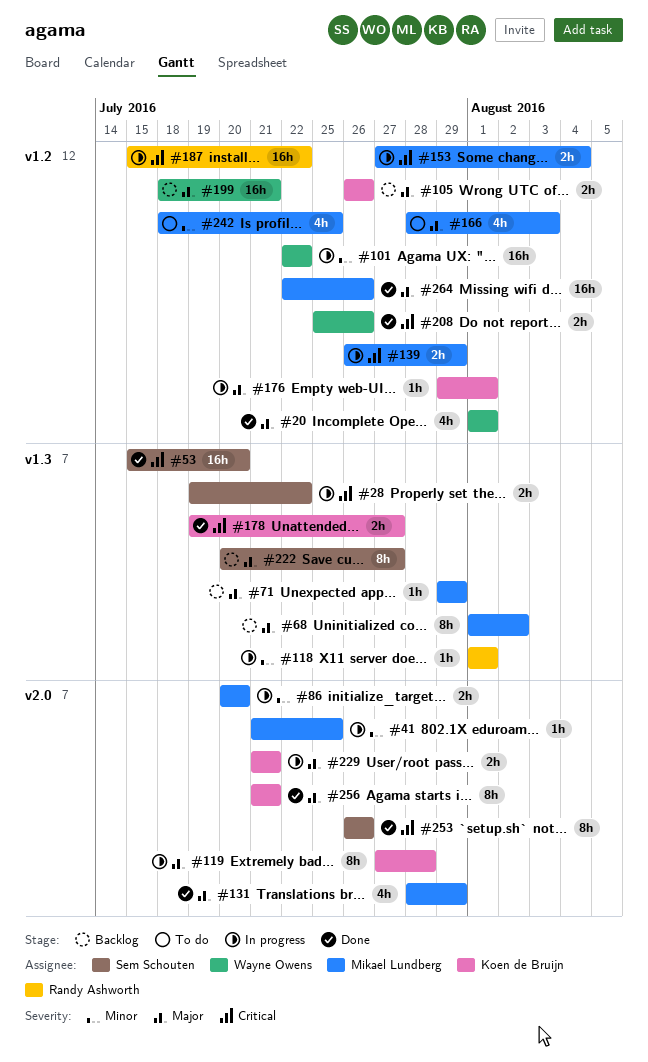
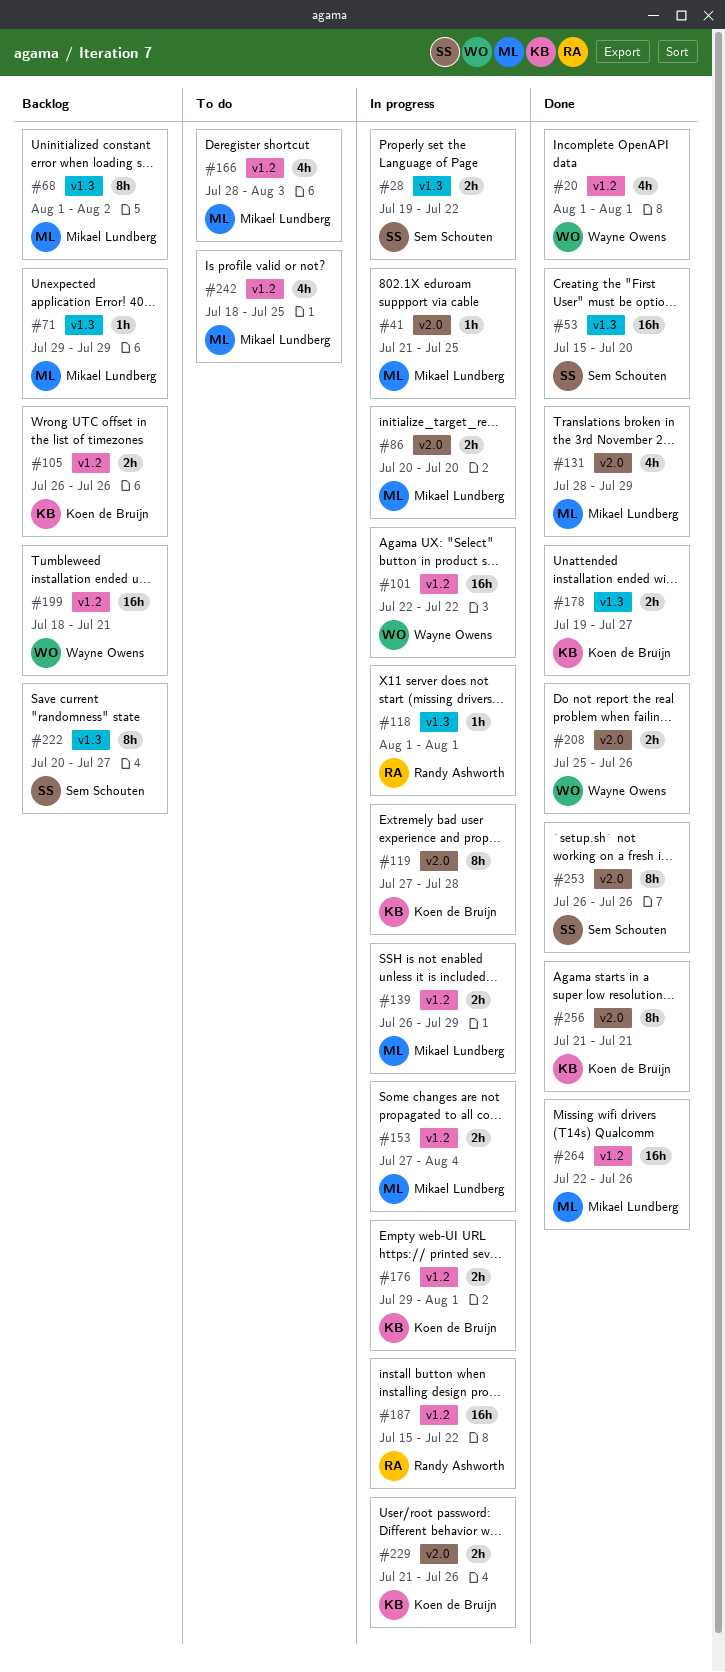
#176, estimate: 1h -> 2h
#208, label: v1.2 -> v2.0
#229, due: Jul 21 -> Jul 26

